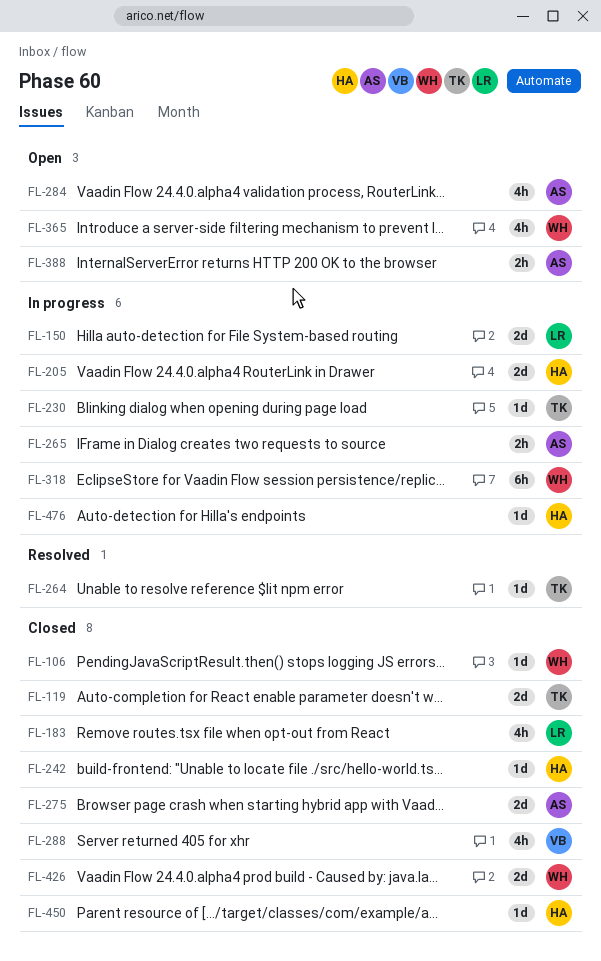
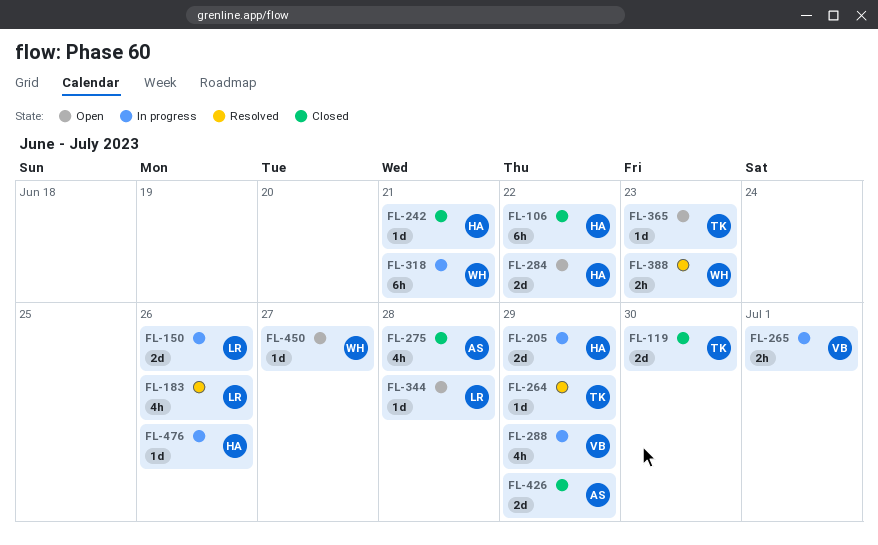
FL-106, owner: WH -> HA
FL-106, estimate: 1d -> 6h
FL-183, status: Closed -> Resolved
FL-230: present -> none
FL-265, owner: AS -> VB
FL-275, estimate: 2d -> 4h
FL-284, owner: AS -> HA
FL-284, estimate: 4h -> 2d
FL-288, status: Closed -> In progress
FL-344: none -> present
FL-365, owner: WH -> TK
FL-365, estimate: 4h -> 1d
FL-388, status: Open -> Resolved
FL-388, owner: AS -> WH
FL-426, owner: WH -> AS
FL-450, status: Closed -> Open
FL-450, owner: HA -> WH

